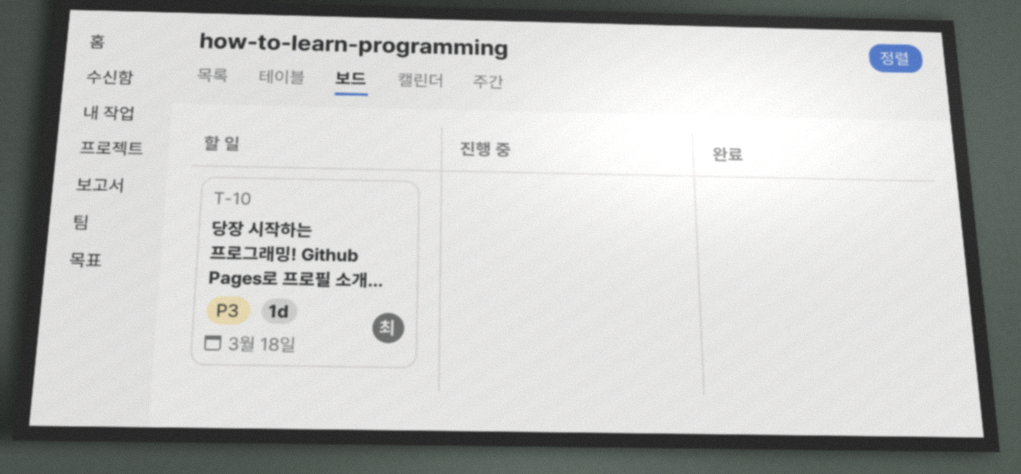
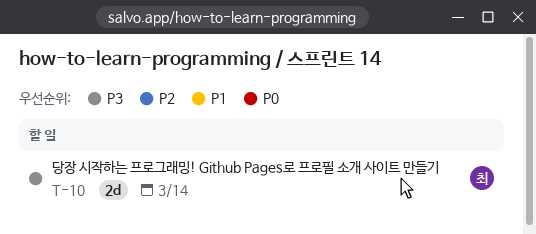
T-10, estimate: 1d -> 2d
T-10, due: Mar 18 -> Mar 14

